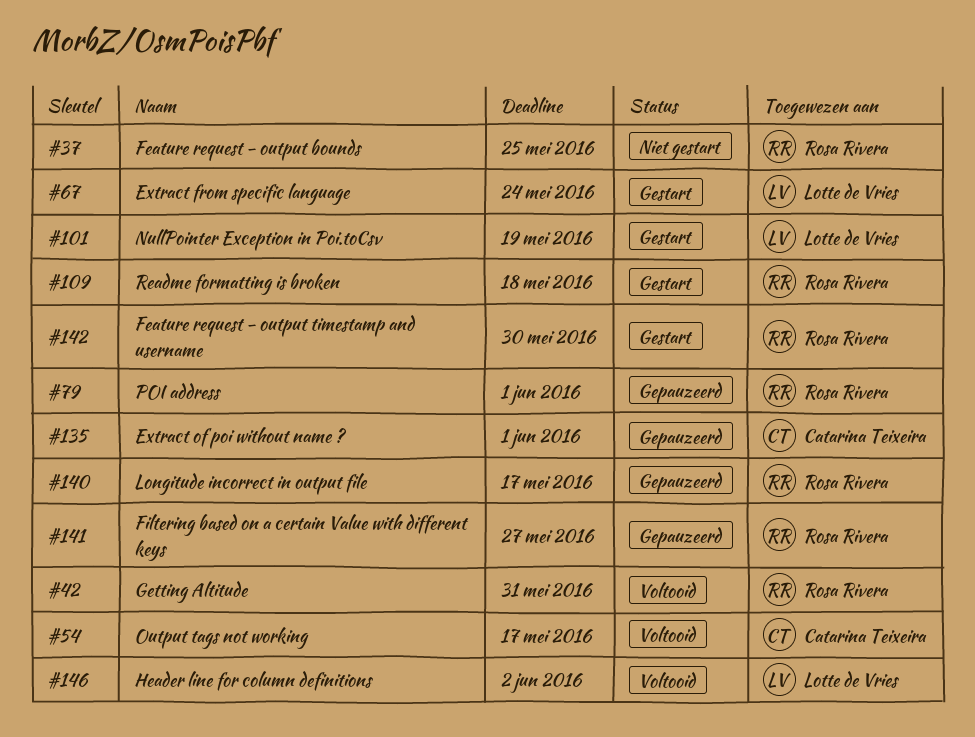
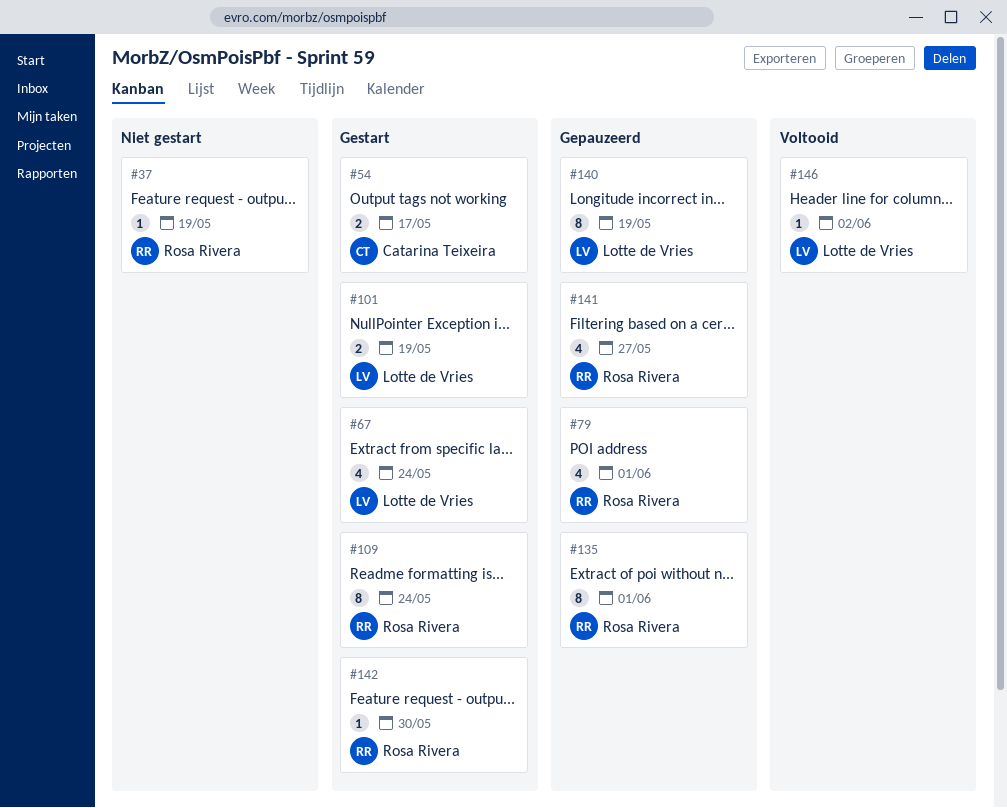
#37, due: May 25 -> May 19
#42: present -> none
#54, status: Voltooid -> Gestart
#109, due: May 18 -> May 24
#135, owner: Catarina Teixeira -> Rosa Rivera
#140, owner: Rosa Rivera -> Lotte de Vries
#140, due: May 17 -> May 19

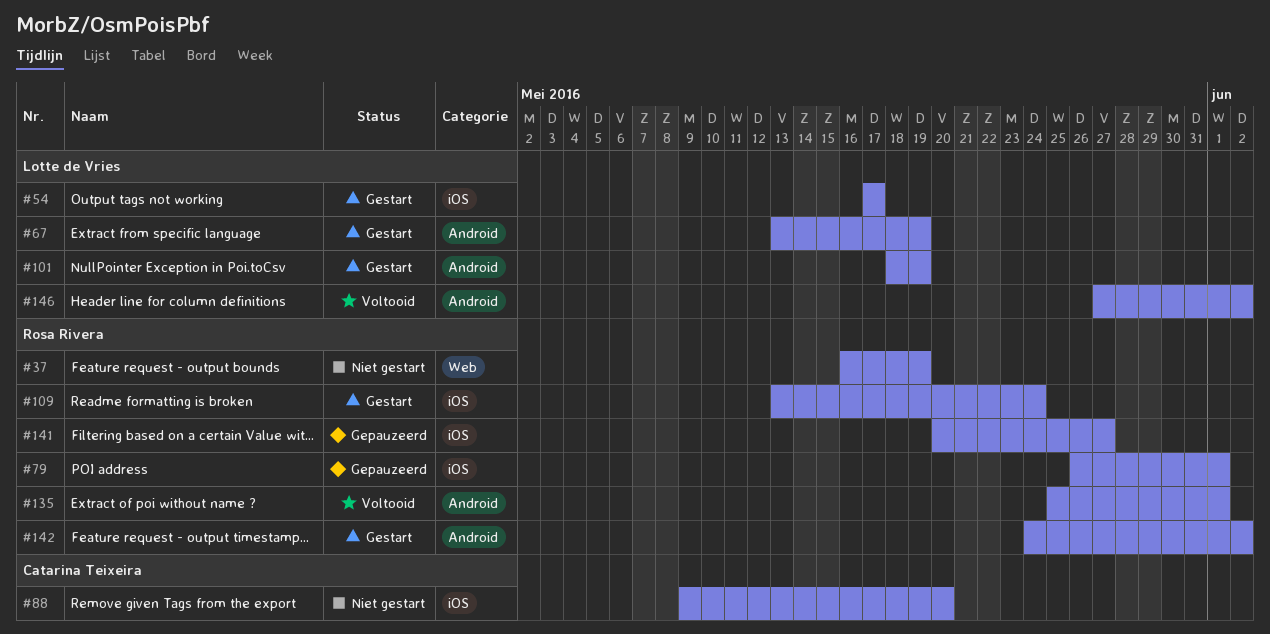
#54, owner: Catarina Teixeira -> Lotte de Vries
#67, due: May 24 -> May 19
#88: none -> present
#135, status: Gepauzeerd -> Voltooid
#140: present -> none
#142, due: May 30 -> Jun 2

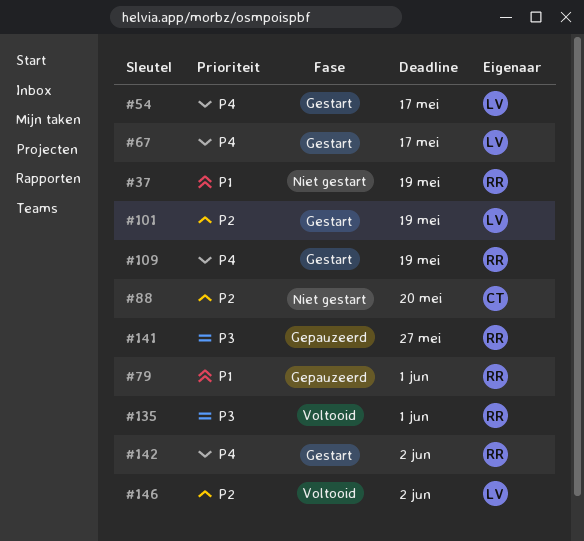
#67, due: May 19 -> May 17
#109, due: May 24 -> May 19

